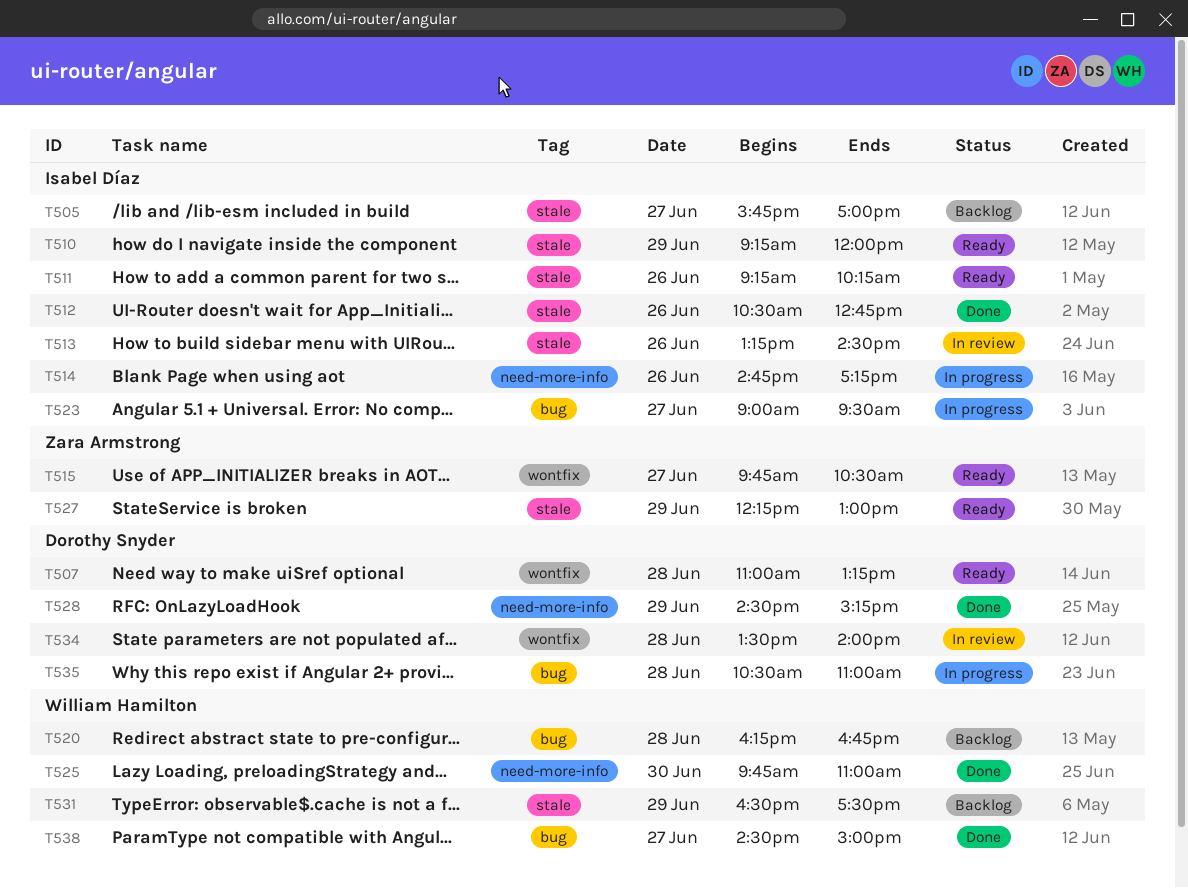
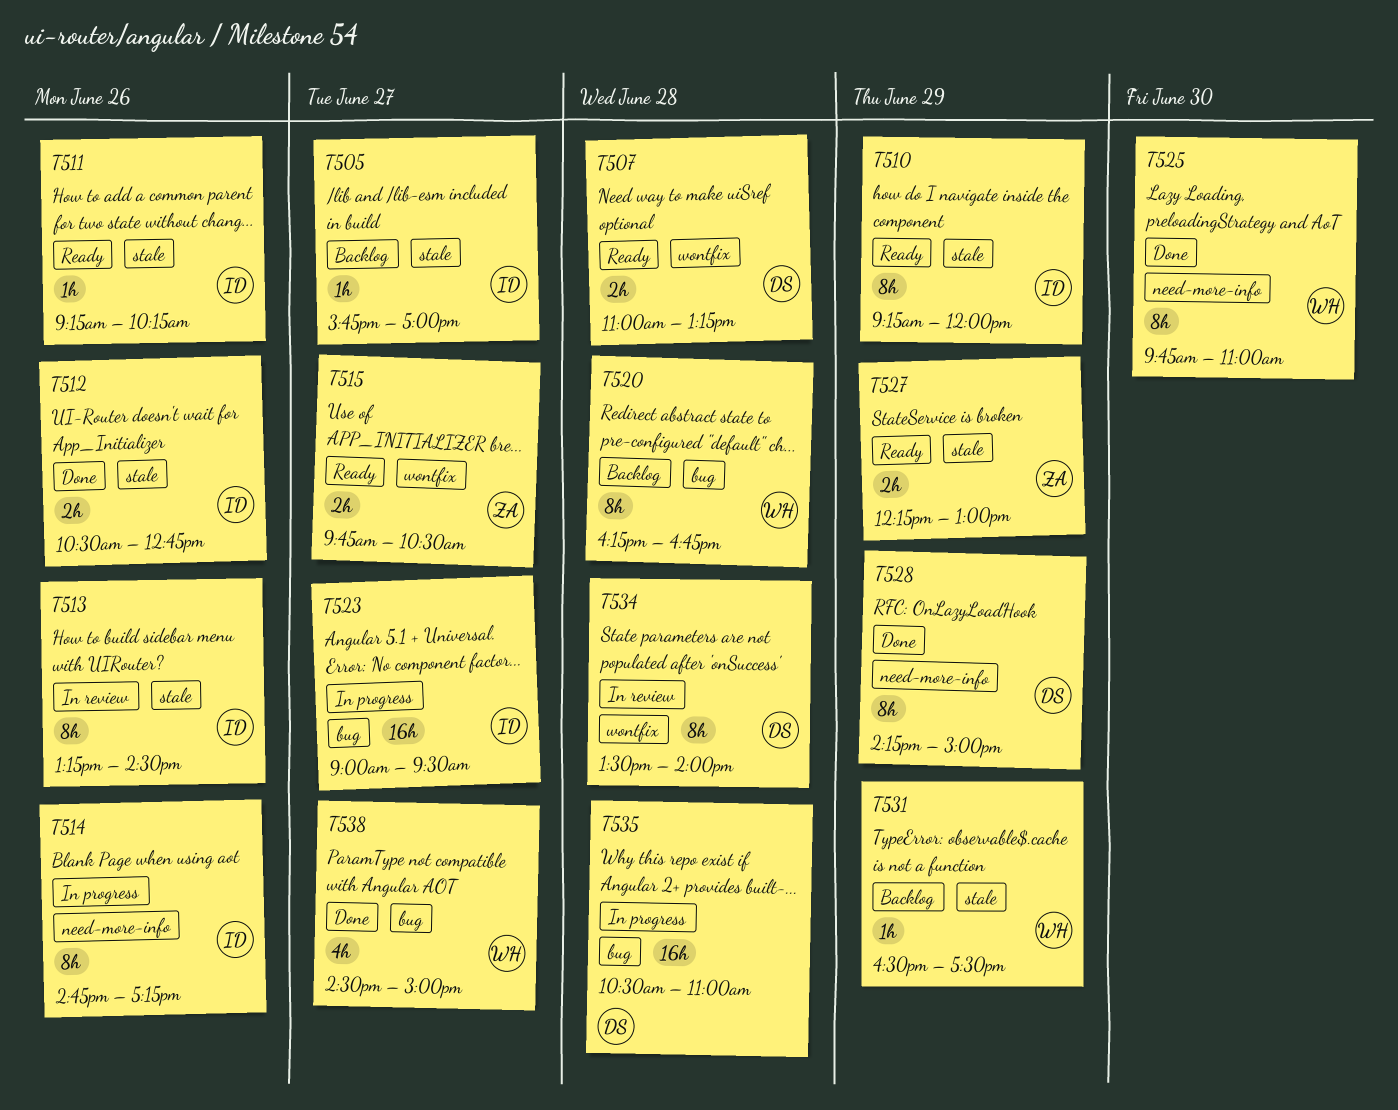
T528, begins: 14:30 -> 14:15
T528, ends: 15:15 -> 15:00

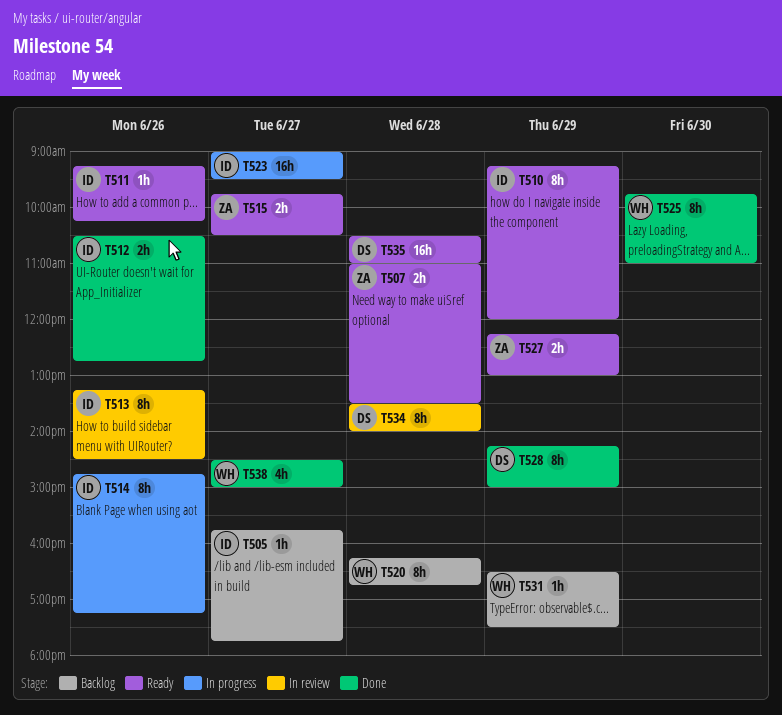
T505, ends: 17:00 -> 17:45
T507, owner: DS -> ZA
T507, ends: 13:15 -> 13:30
T535, status: In progress -> Ready

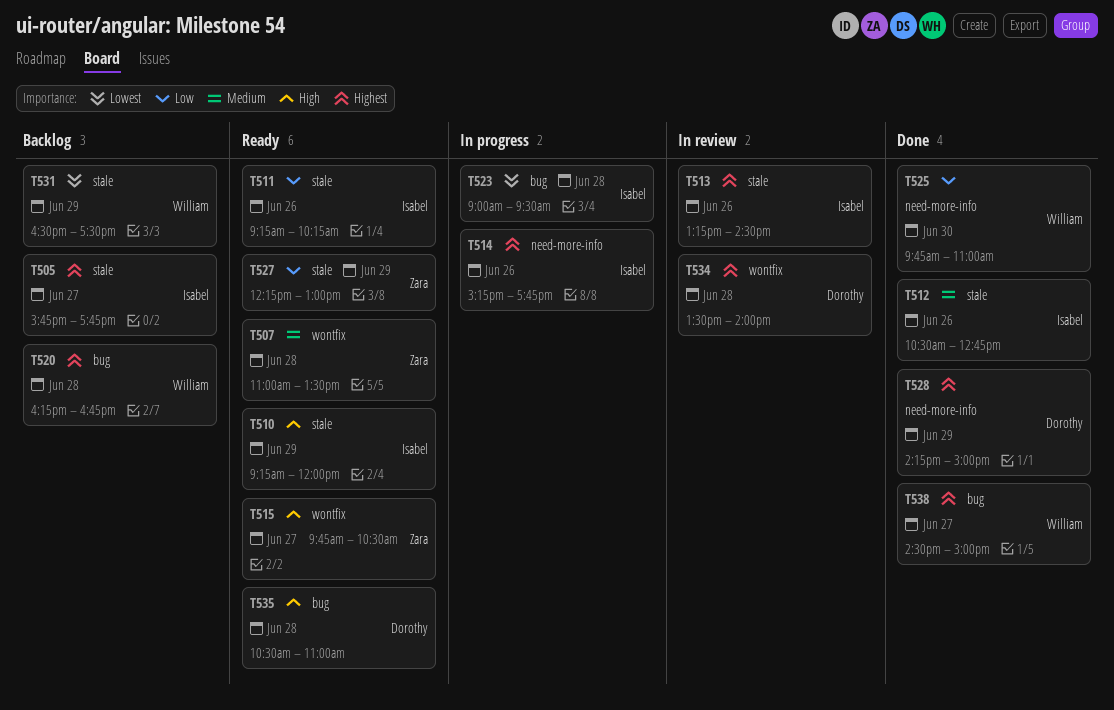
T514, begins: 14:45 -> 15:15
T514, ends: 17:15 -> 17:45
T523, day: Jun 27 -> Jun 28

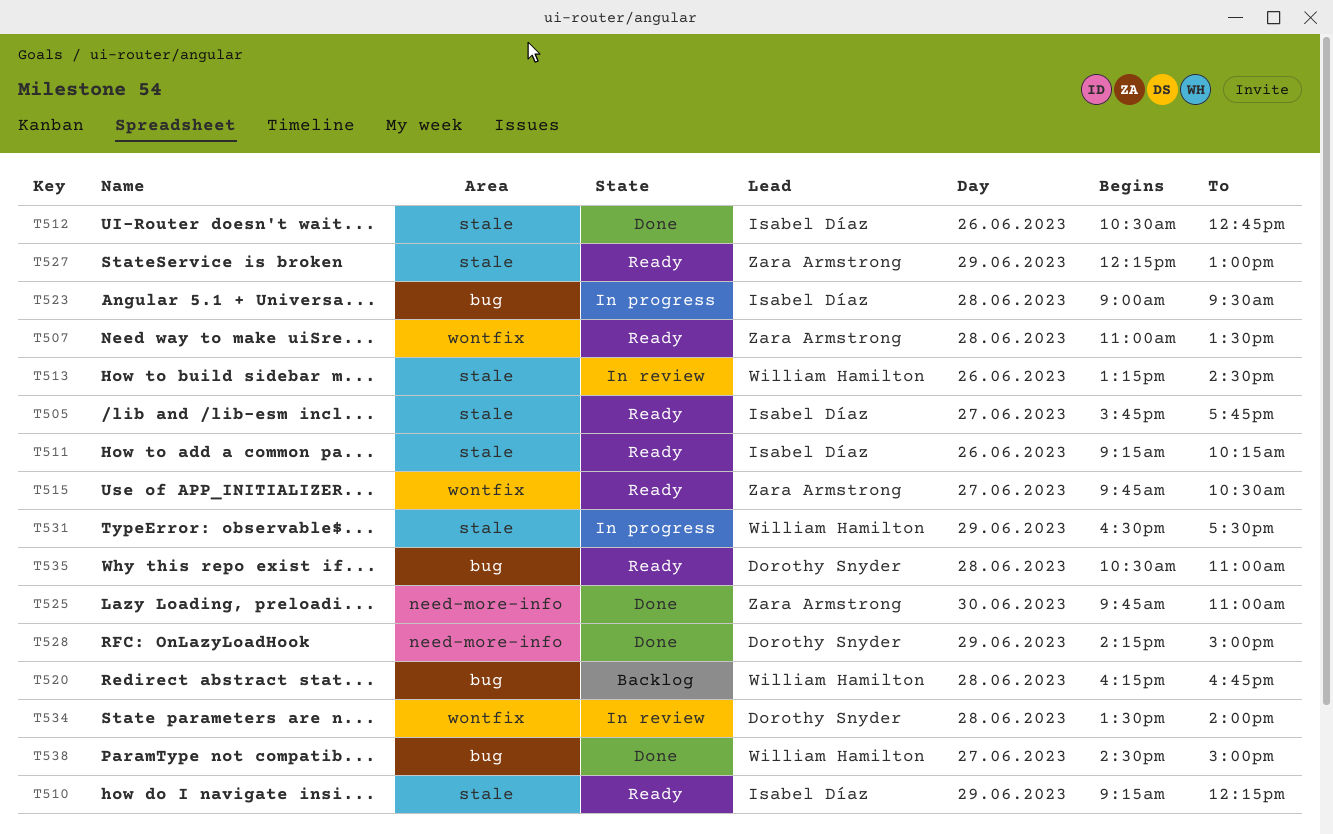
T505, status: Backlog -> Ready
T510, ends: 12:00 -> 12:15
T513, owner: Isabel Díaz -> William Hamilton
T514: present -> none
T525, owner: William Hamilton -> Zara Armstrong
T531, status: Backlog -> In progress

